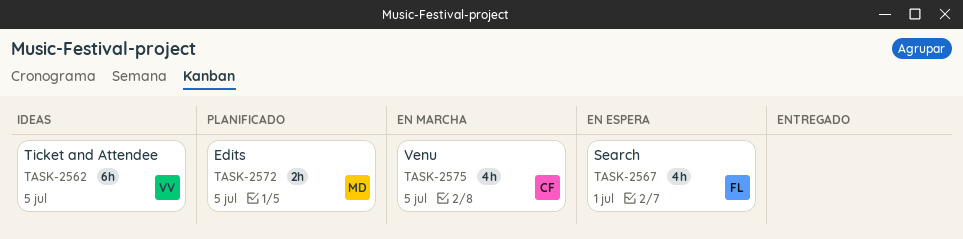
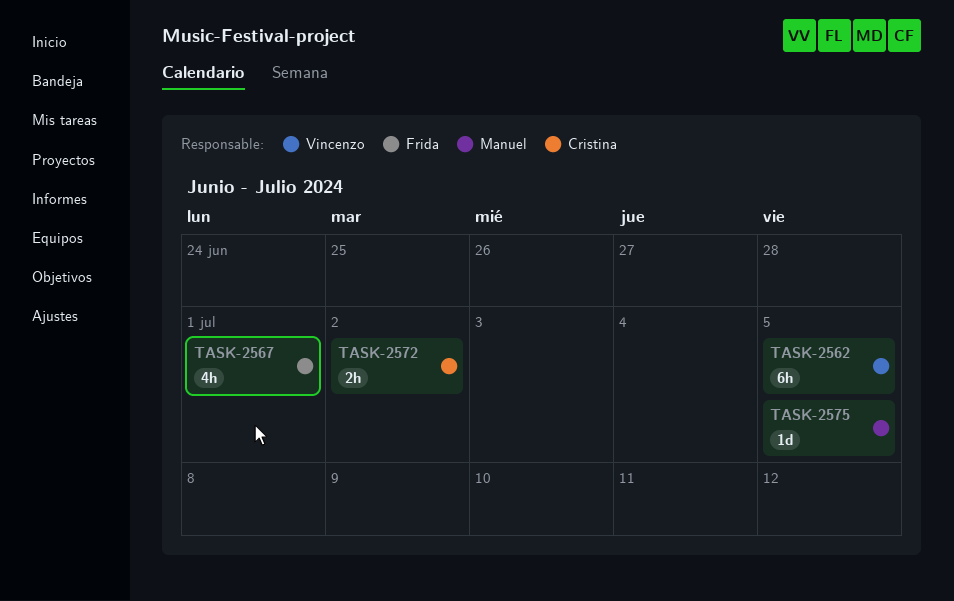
TASK-2572, owner: Manuel -> Cristina
TASK-2572, due: Jul 5 -> Jul 2
TASK-2575, owner: Cristina -> Manuel
TASK-2575, estimate: 4h -> 1d

